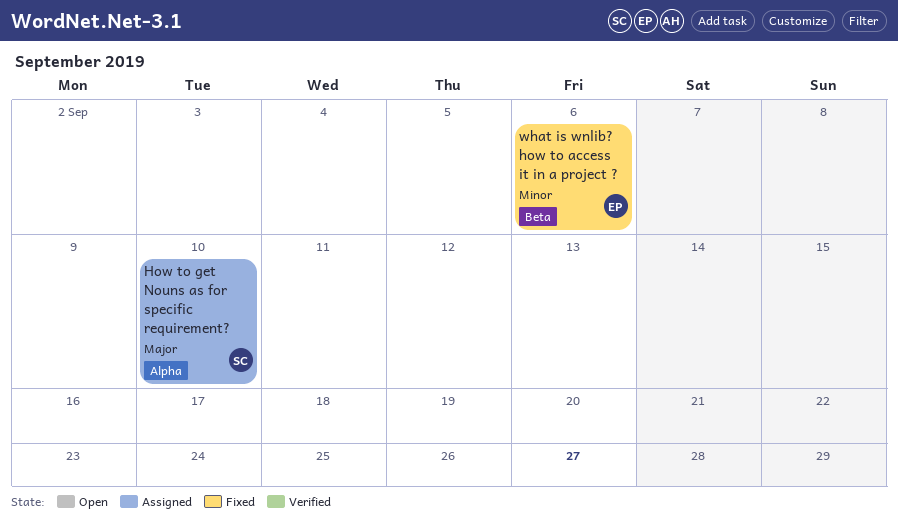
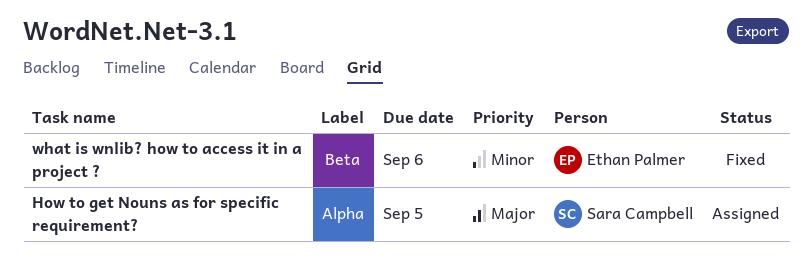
How to get Nouns as for specific requirement?, due: Sep 10 -> Sep 5

